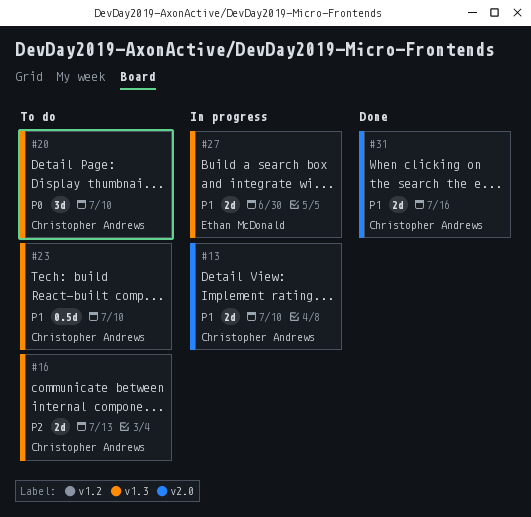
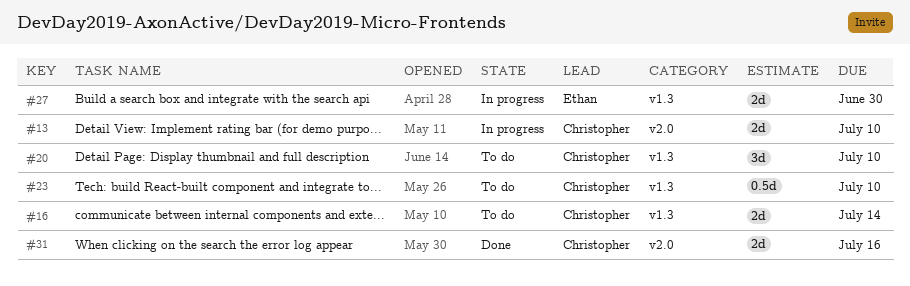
#16, due: Jul 13 -> Jul 14

